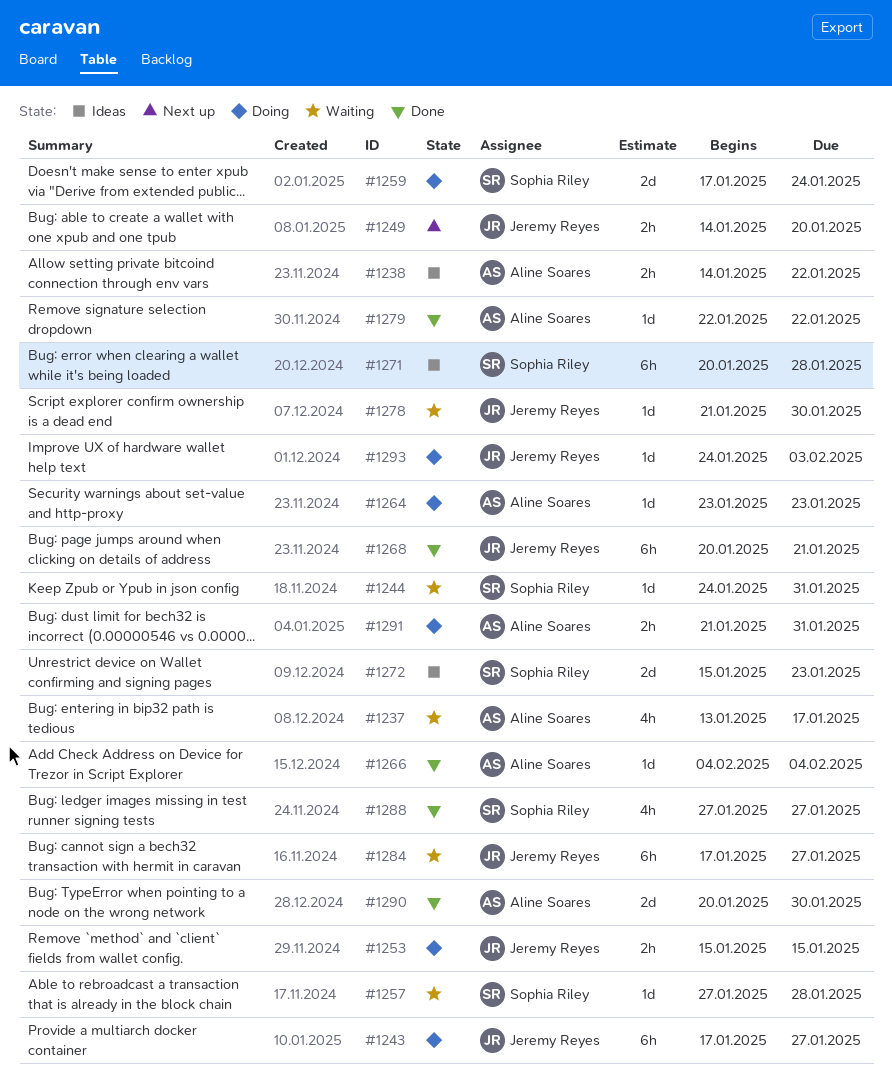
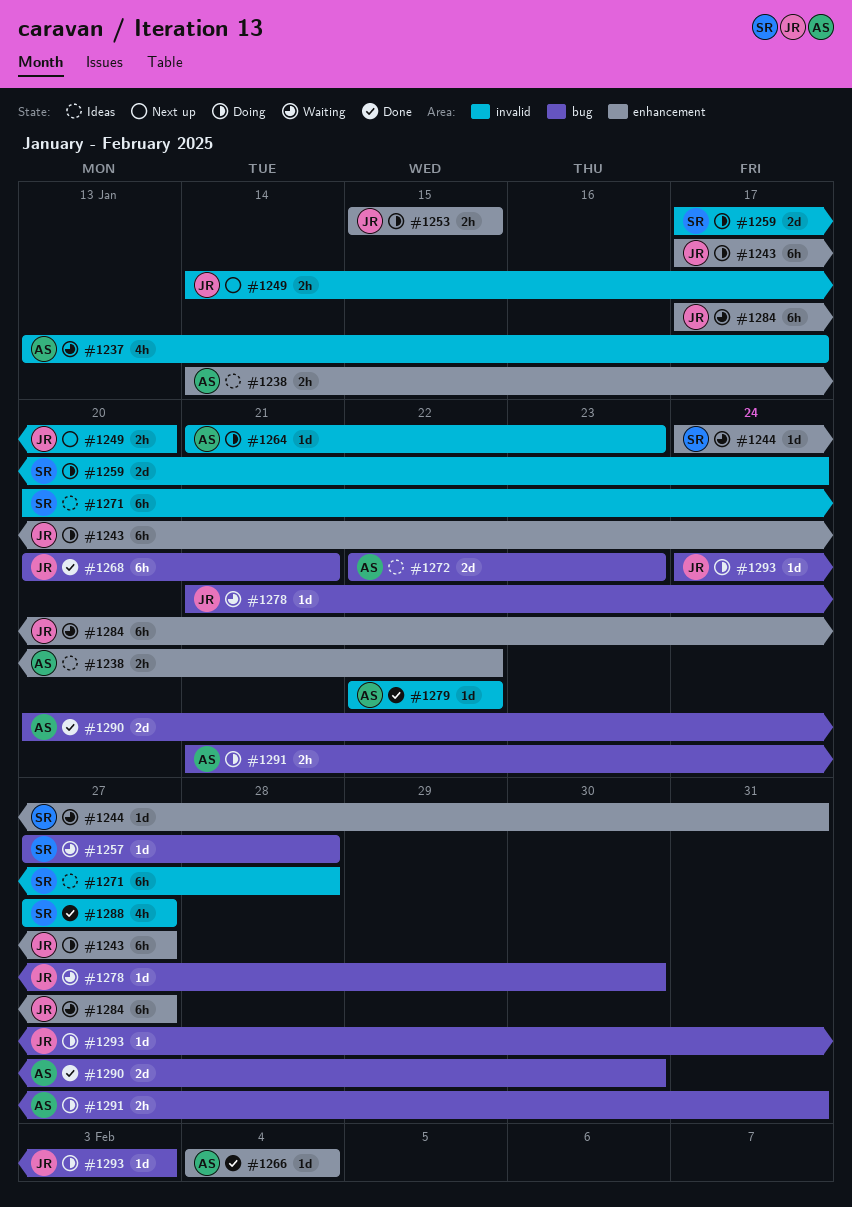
#1264, start: Jan 23 -> Jan 21
#1272, owner: Sophia Riley -> Aline Soares
#1272, start: Jan 15 -> Jan 22

